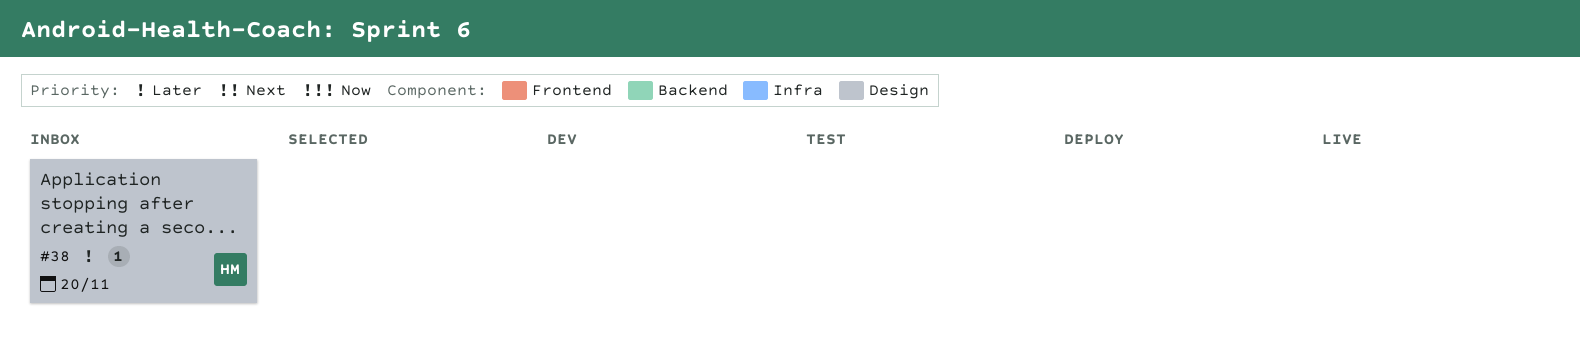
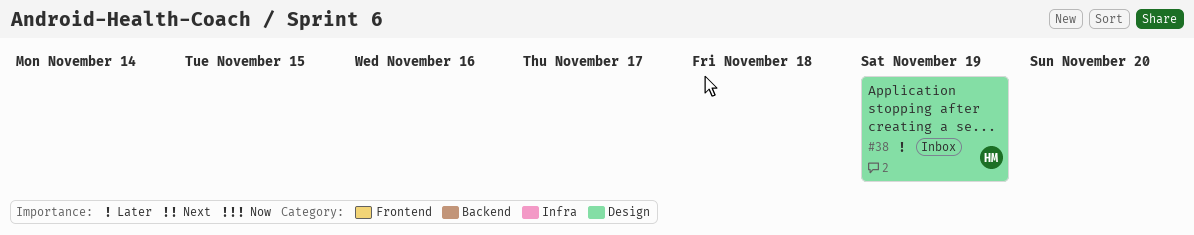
#38, due: Nov 20 -> Nov 19

